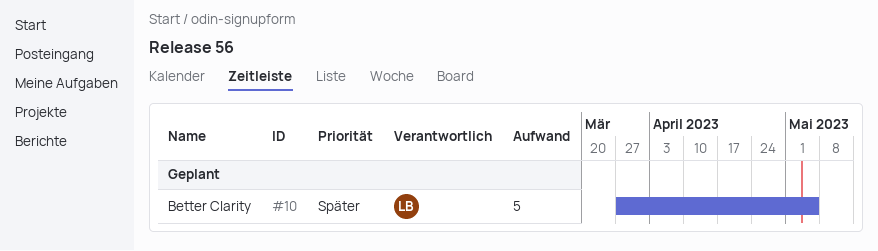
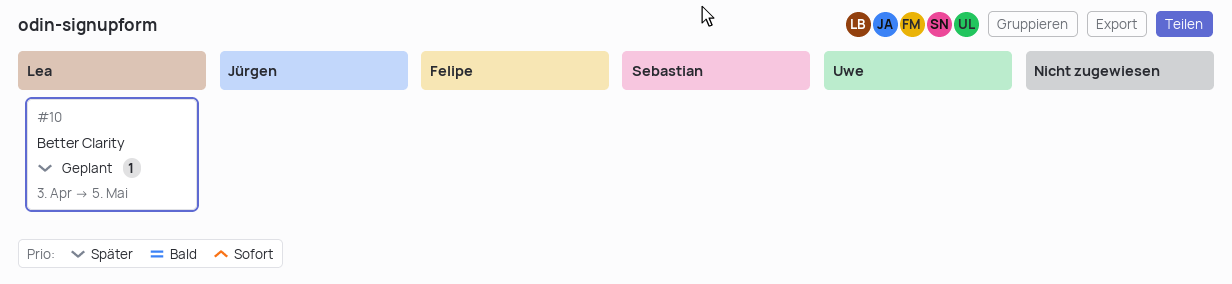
#10, estimate: 5 -> 1
#10, start: Mar 27 -> Apr 3

